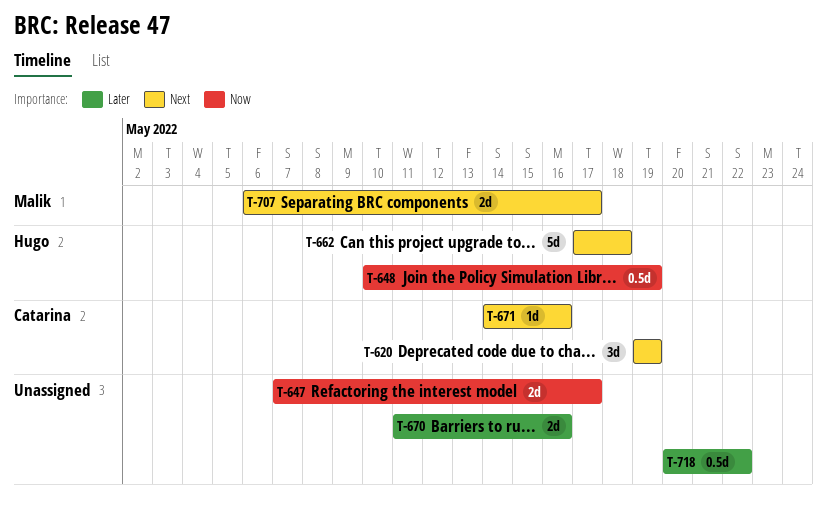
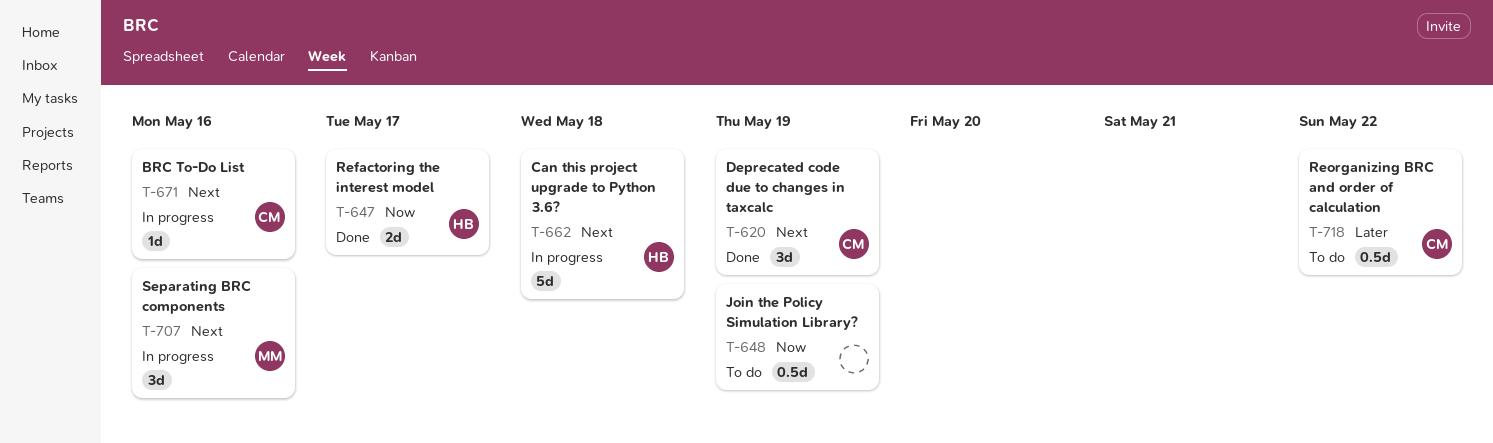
T-647, owner: none -> Hugo
T-648, owner: Hugo -> none
T-670: present -> none
T-707, estimate: 2d -> 3d
T-707, due: May 17 -> May 16
T-718, owner: none -> Catarina

